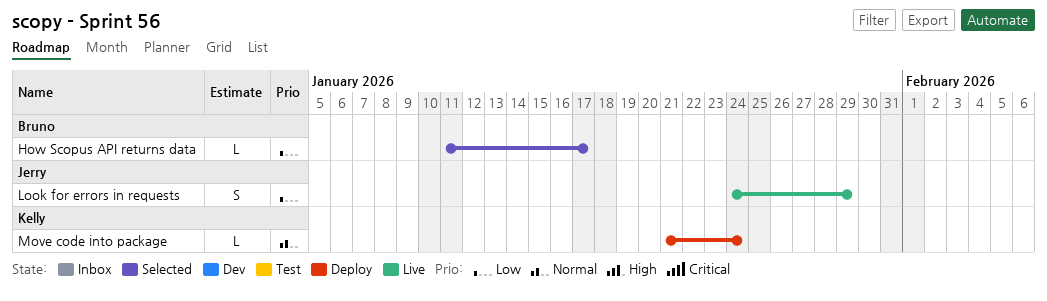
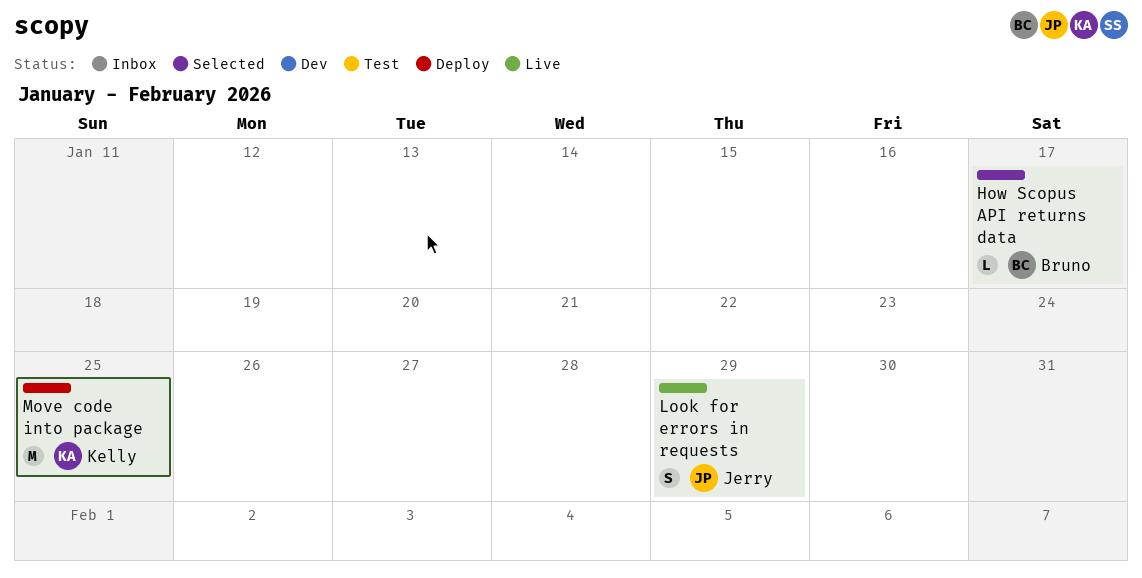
Move code into package, estimate: L -> M
Move code into package, due: Jan 24 -> Jan 25

